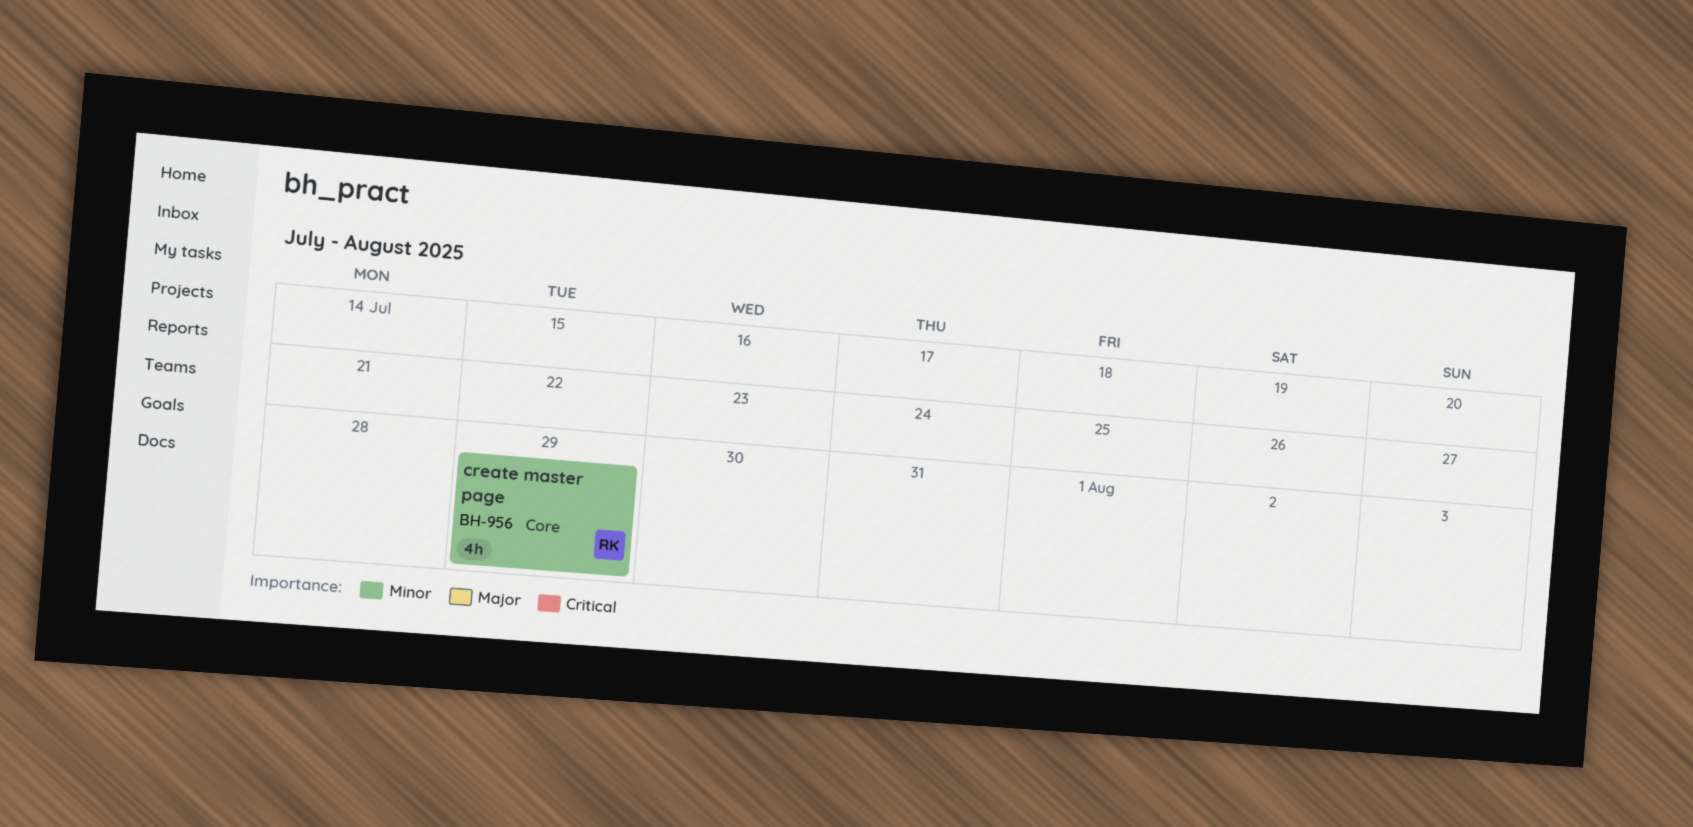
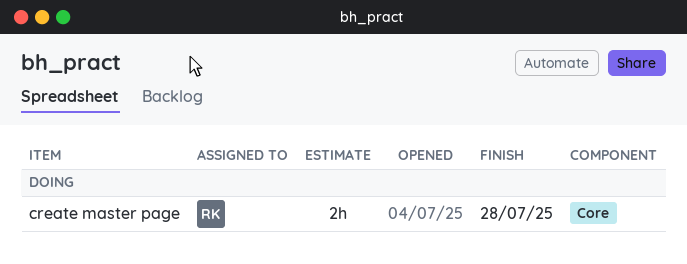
create master page, estimate: 4h -> 2h
create master page, due: Jul 29 -> Jul 28

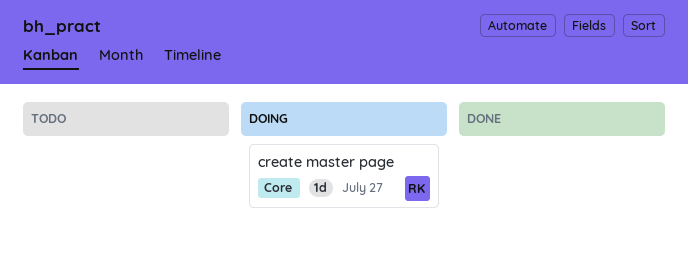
create master page, estimate: 2h -> 1d
create master page, due: Jul 28 -> Jul 27

